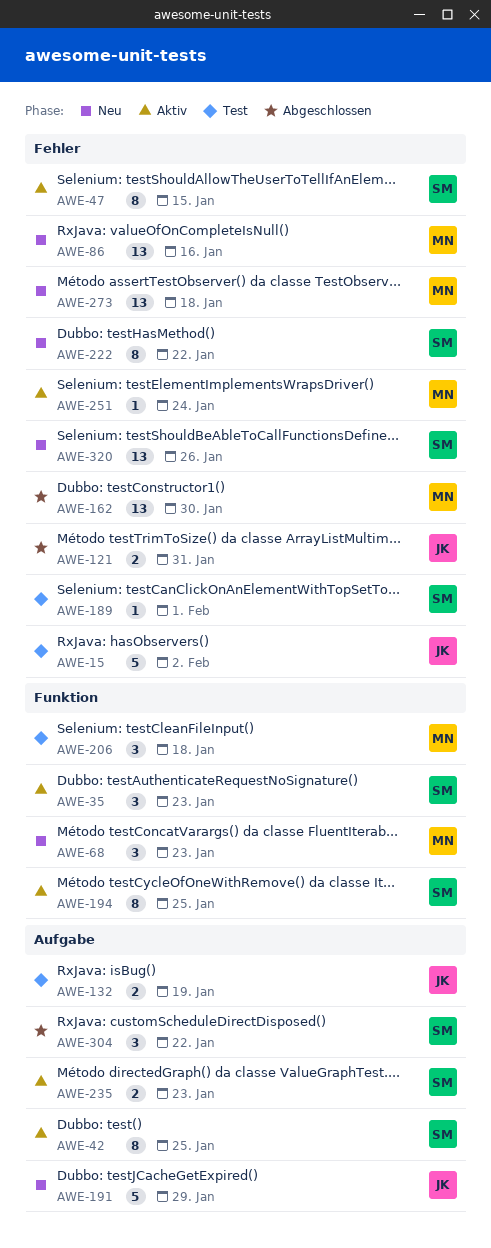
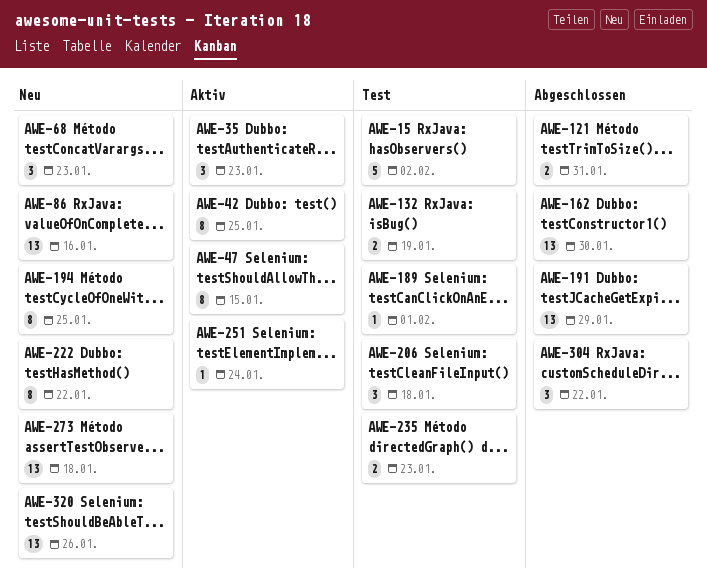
AWE-191, status: Neu -> Abgeschlossen
AWE-191, estimate: 5 -> 13
AWE-194, status: Aktiv -> Neu
AWE-235, status: Aktiv -> Test

